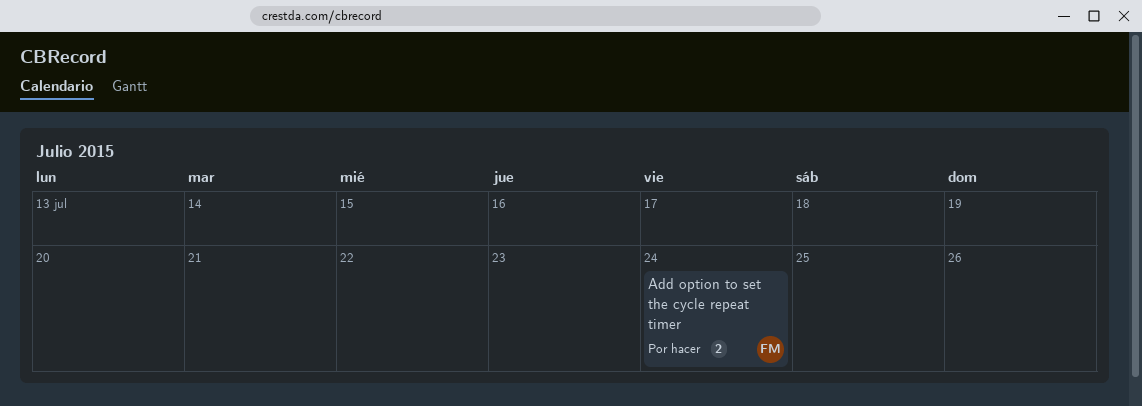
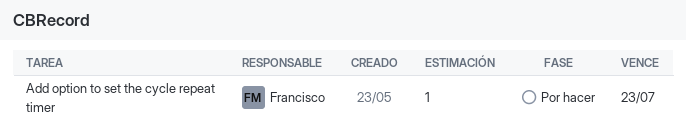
Add option to set the cycle repeat timer, estimate: 2 -> 1
Add option to set the cycle repeat timer, due: Jul 24 -> Jul 23

